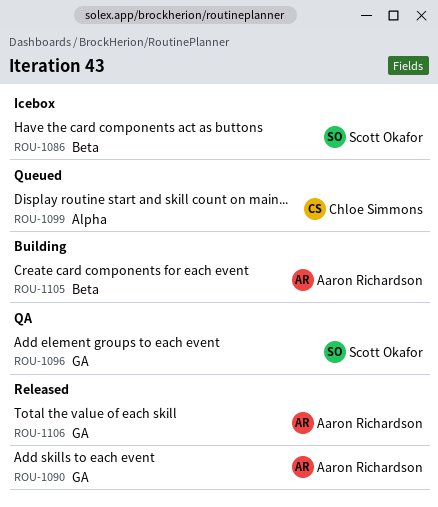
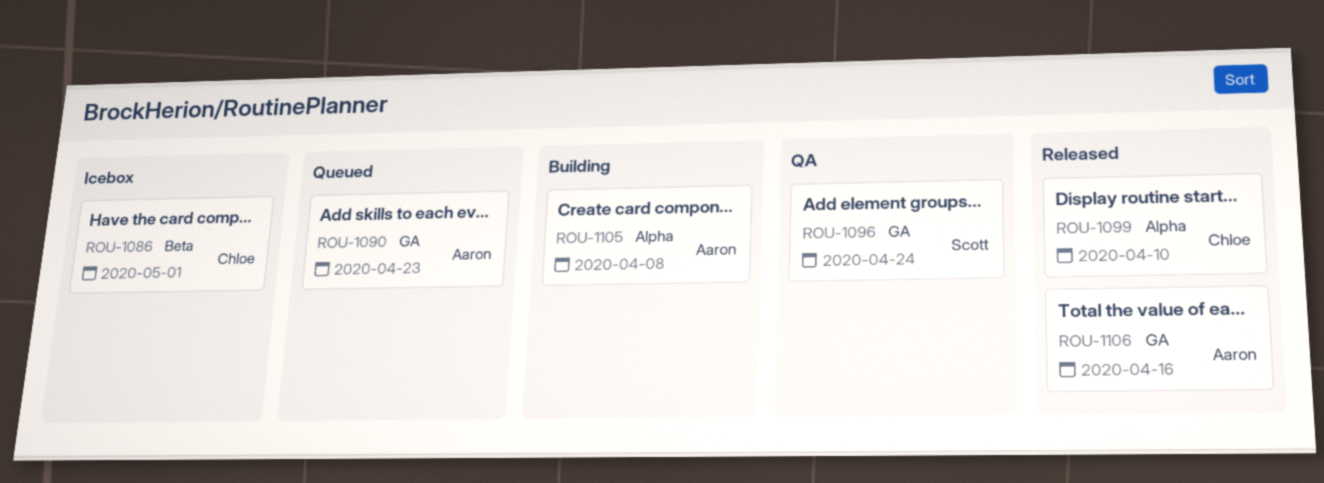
ROU-1086, owner: Scott Okafor -> Chloe Simmons
ROU-1090, status: Released -> Queued
ROU-1099, status: Queued -> Released
ROU-1105, label: Beta -> Alpha

